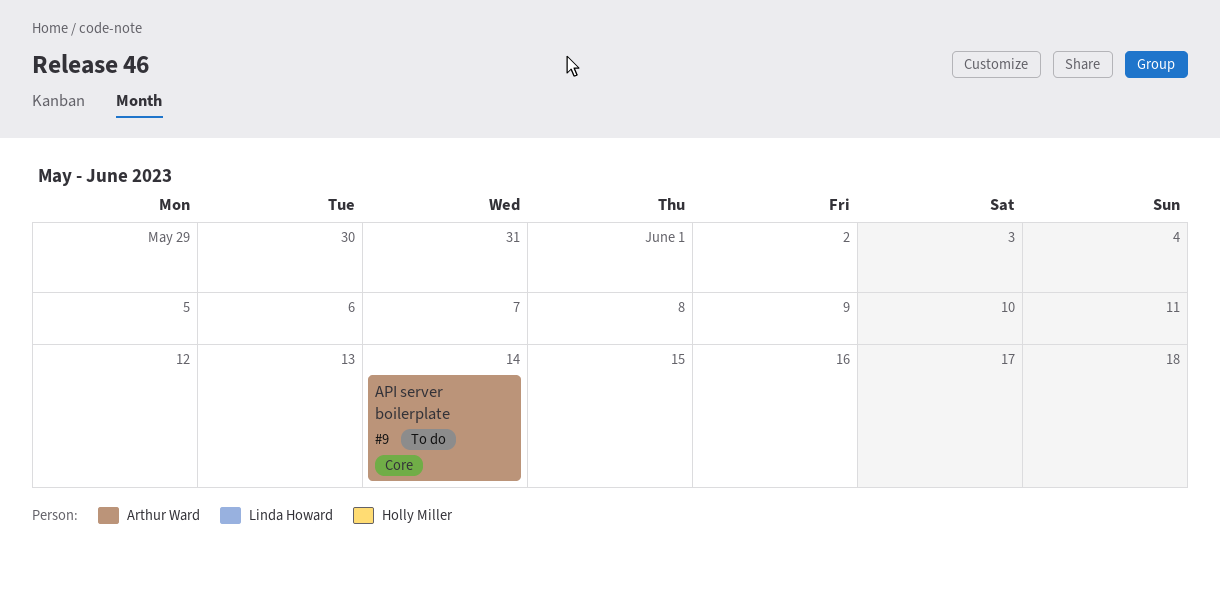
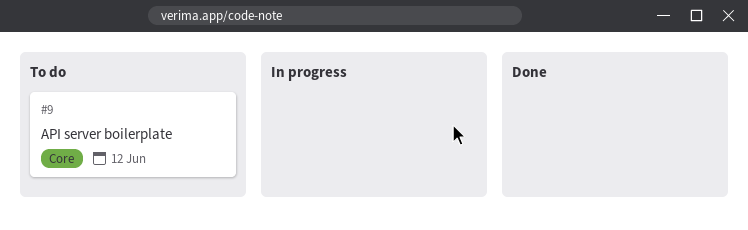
#9, due: Jun 14 -> Jun 12

